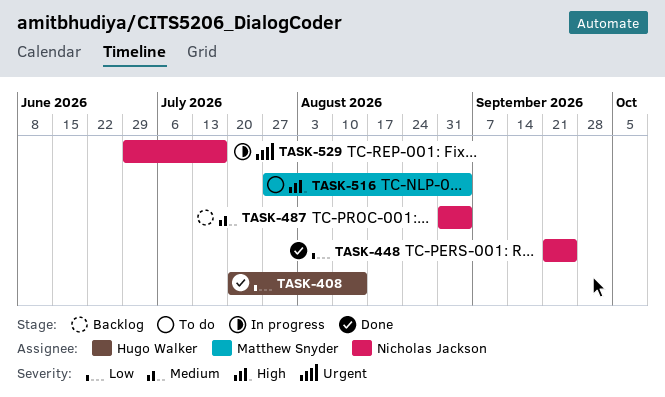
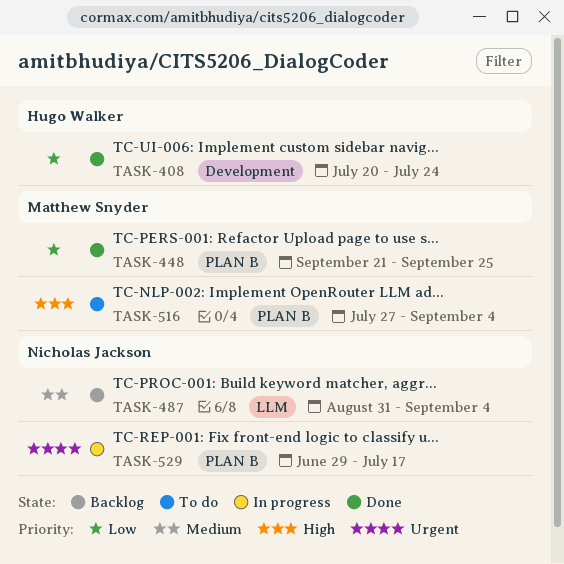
TASK-408, due: Aug 14 -> Jul 24
TASK-448, owner: Nicholas Jackson -> Matthew Snyder

